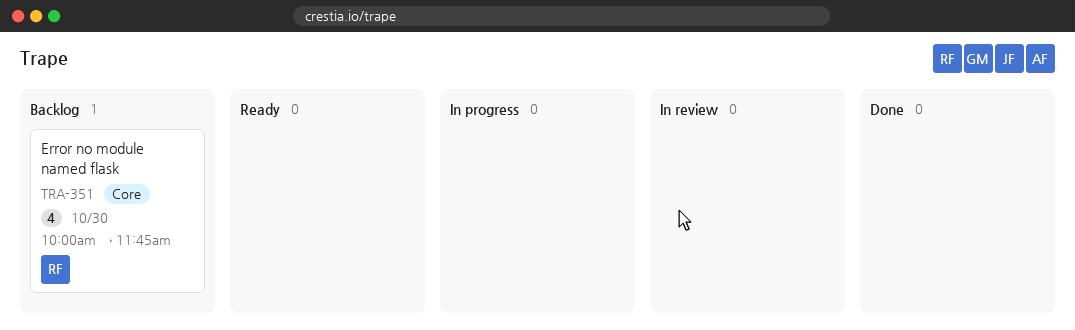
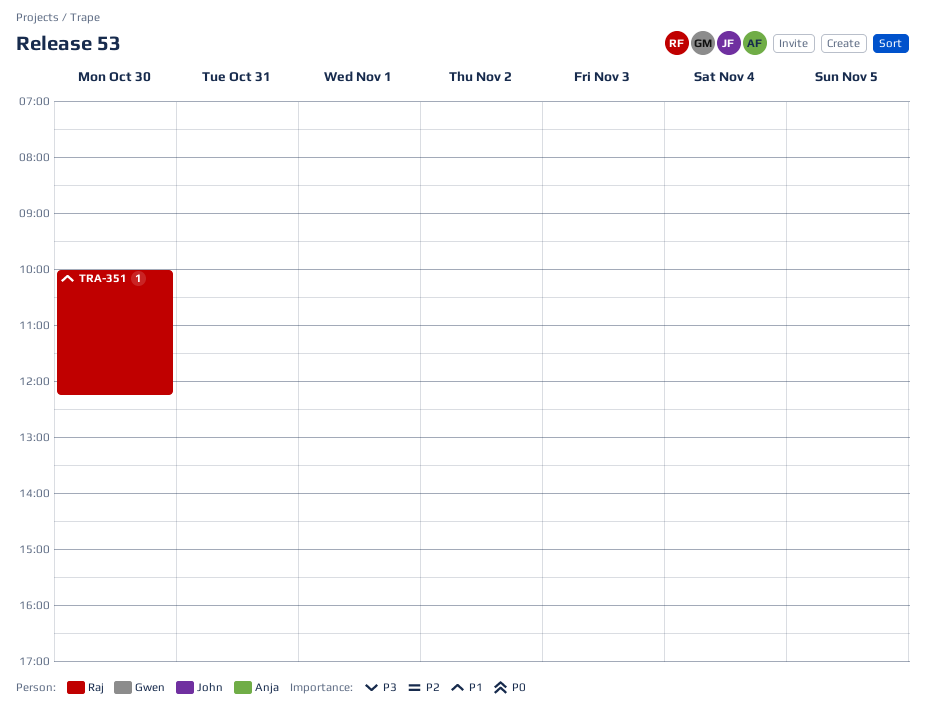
TRA-351, estimate: 4 -> 1
TRA-351, ends: 11:45 -> 12:15

